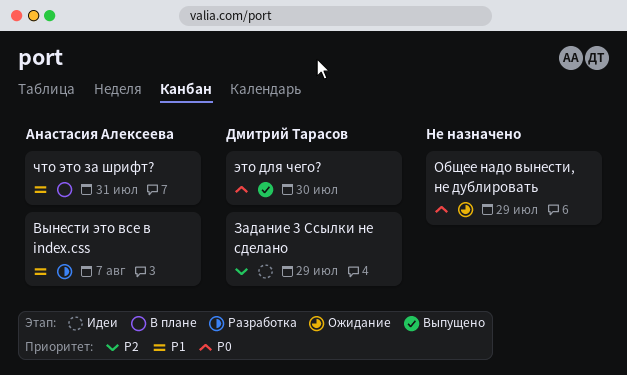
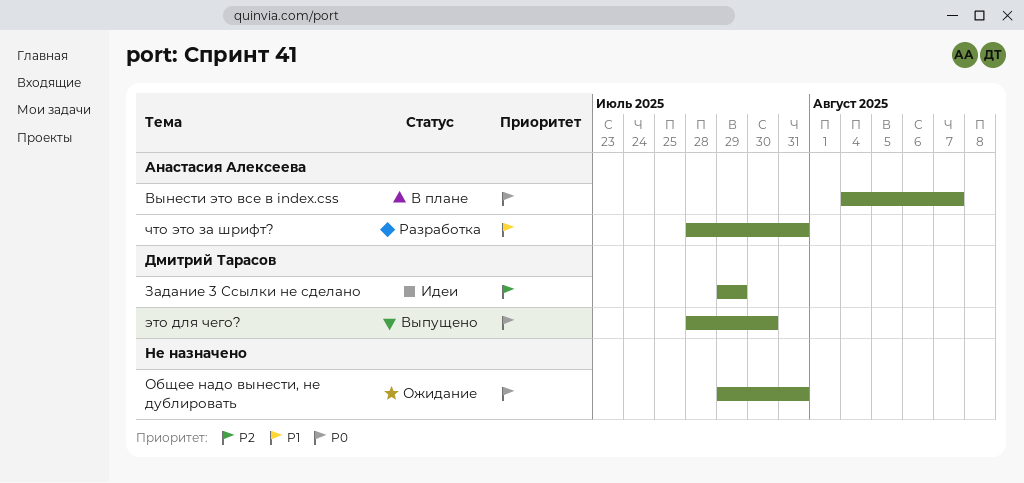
Вынести это все в index.css, status: Разработка -> В плане
Вынести это все в index.css, priority: P1 -> P0
Общее надо вынести, не дублировать, due: Jul 29 -> Jul 31
что это за шрифт?, status: В плане -> Разработка

